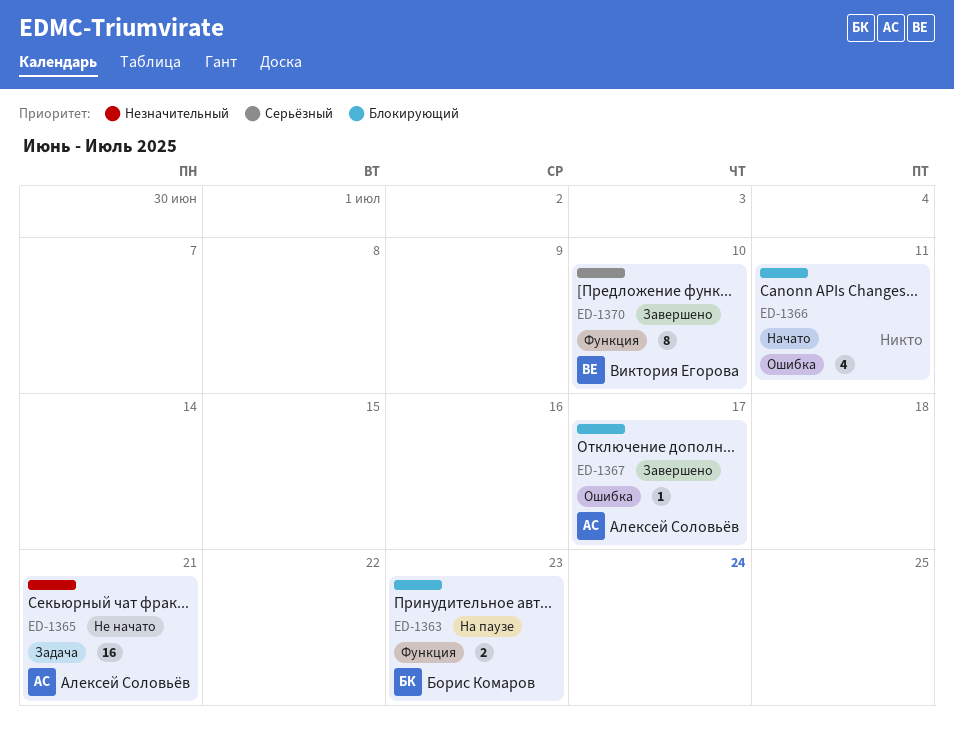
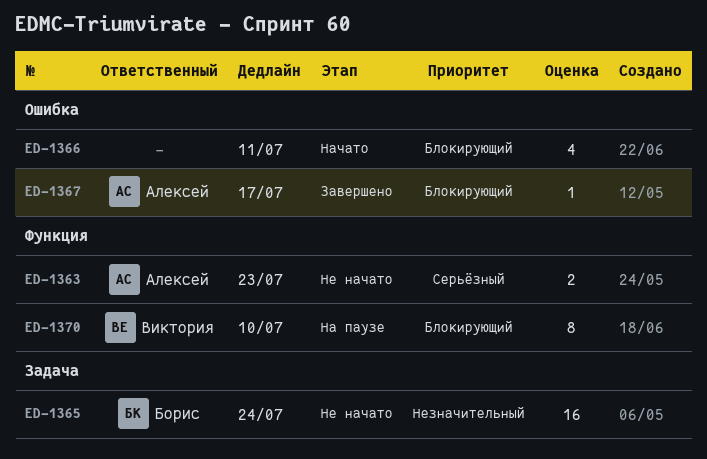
ED-1363, status: На паузе -> Не начато
ED-1363, owner: Борис Комаров -> Алексей Соловьёв
ED-1363, priority: Блокирующий -> Серьёзный
ED-1365, owner: Алексей Соловьёв -> Борис Комаров
ED-1365, due: Jul 21 -> Jul 24
ED-1370, status: Завершено -> На паузе
ED-1370, priority: Серьёзный -> Блокирующий

